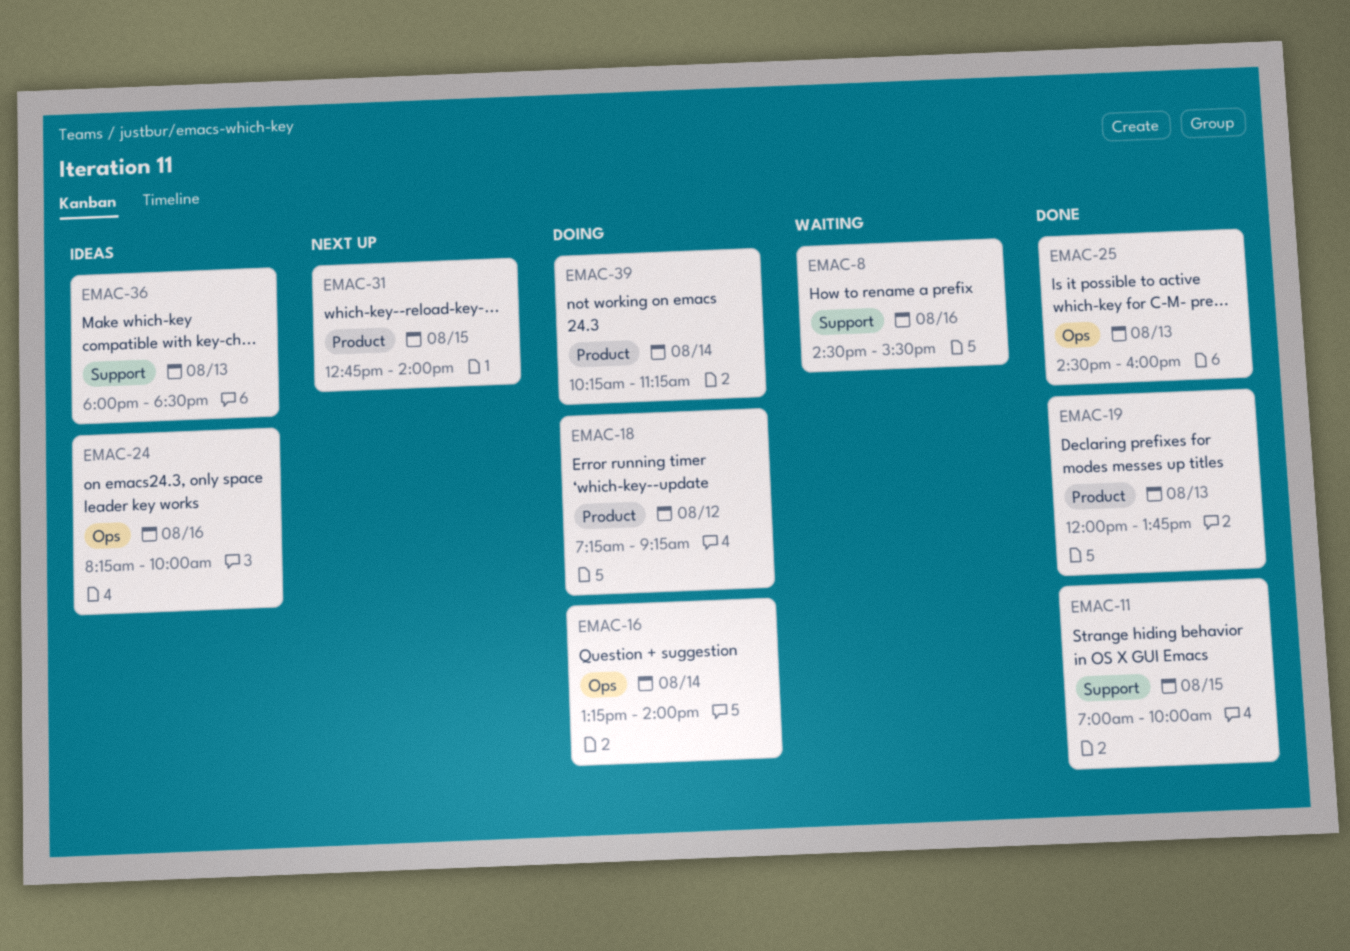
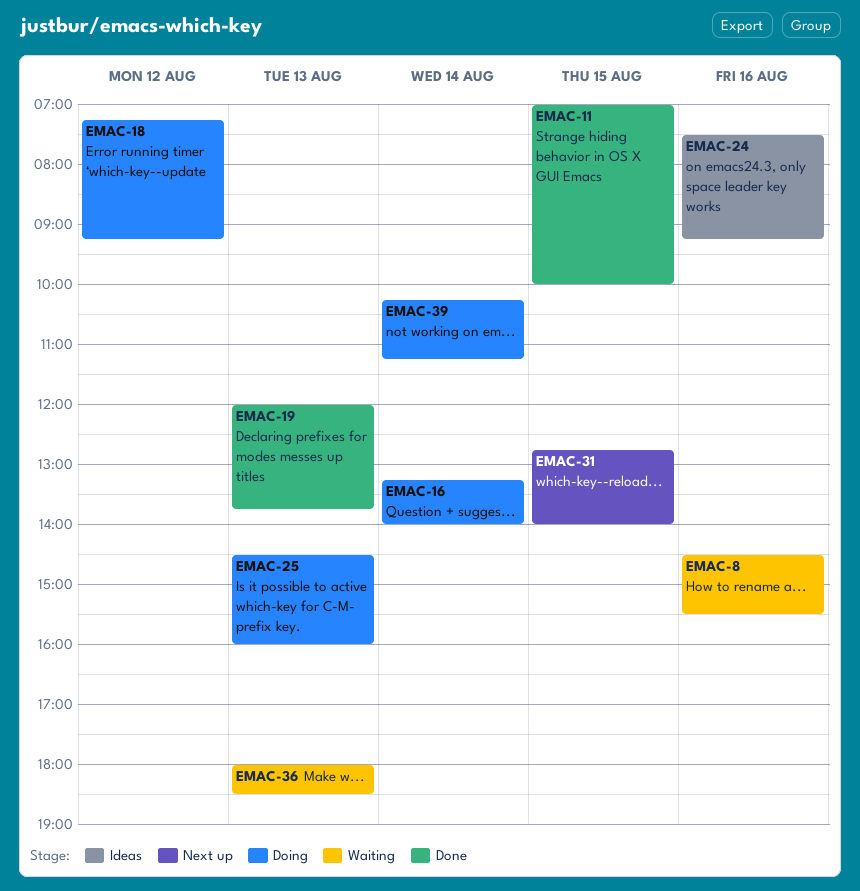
EMAC-24, begins: 08:15 -> 07:30
EMAC-24, ends: 10:00 -> 09:15
EMAC-25, status: Done -> Doing
EMAC-36, status: Ideas -> Waiting

